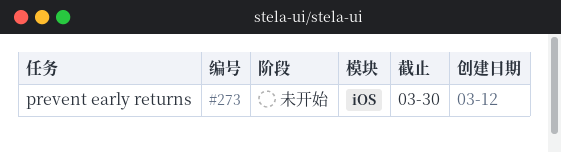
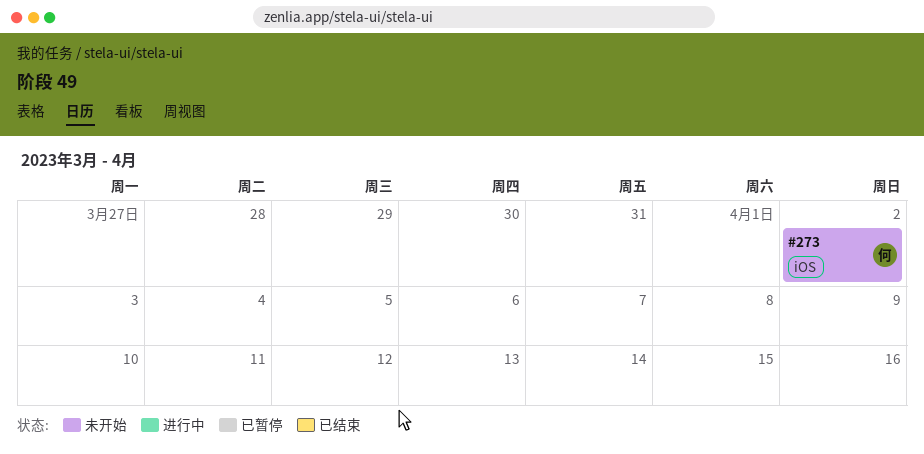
#273, due: Mar 30 -> Apr 2

